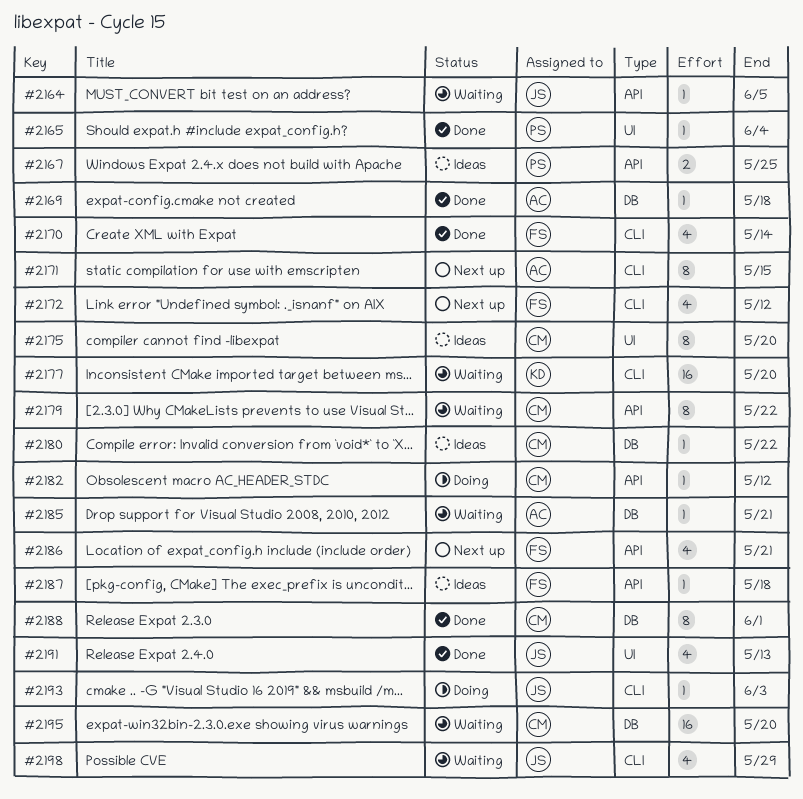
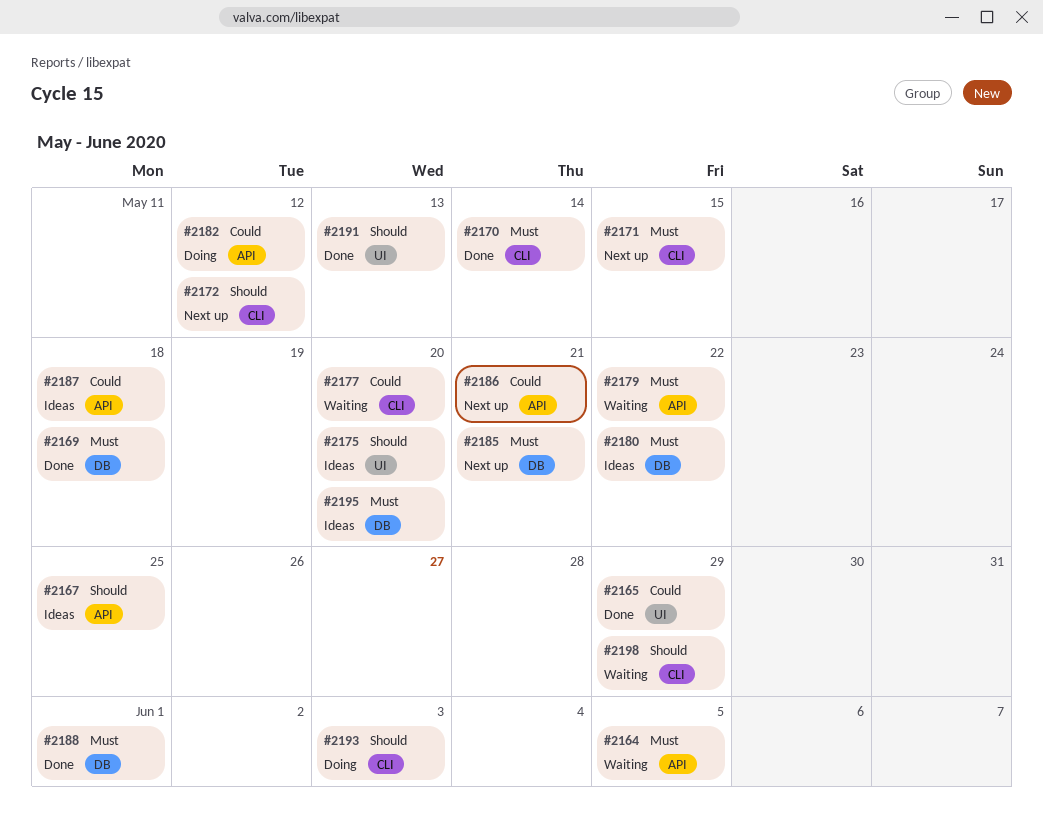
#2165, due: Jun 4 -> May 29
#2185, status: Waiting -> Next up
#2195, status: Waiting -> Ideas

